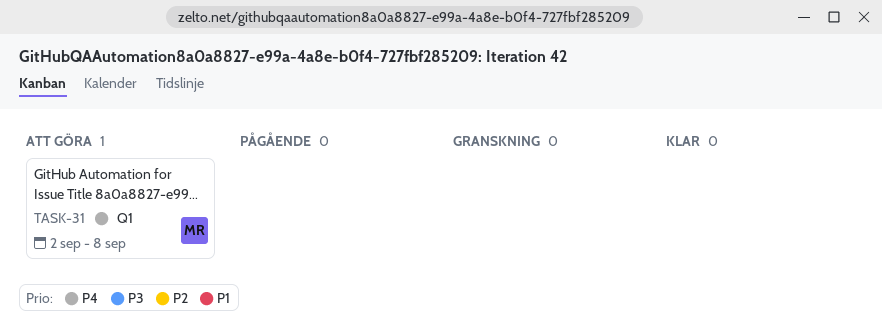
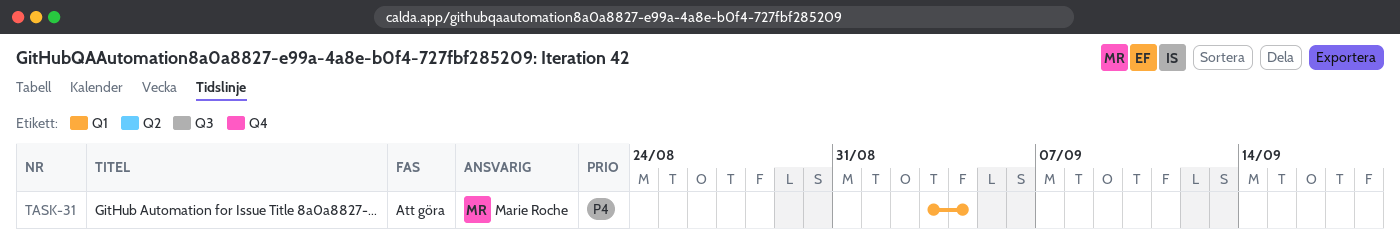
TASK-31, start: Sep 2 -> Sep 3
TASK-31, due: Sep 8 -> Sep 4

